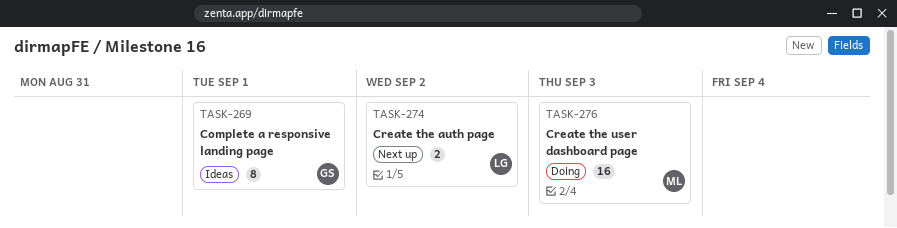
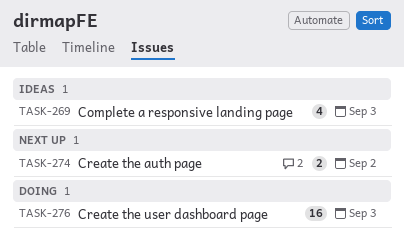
TASK-269, estimate: 8 -> 4
TASK-269, due: Sep 1 -> Sep 3

